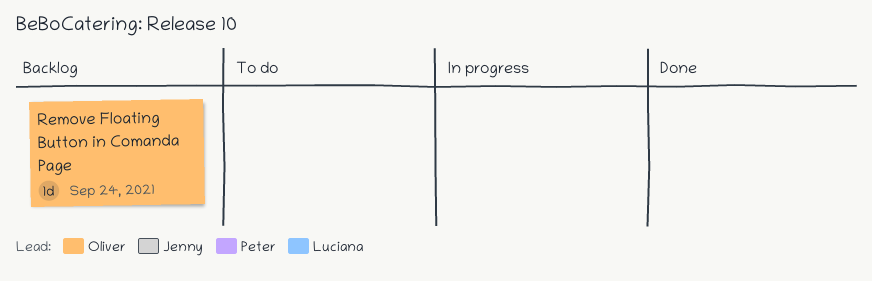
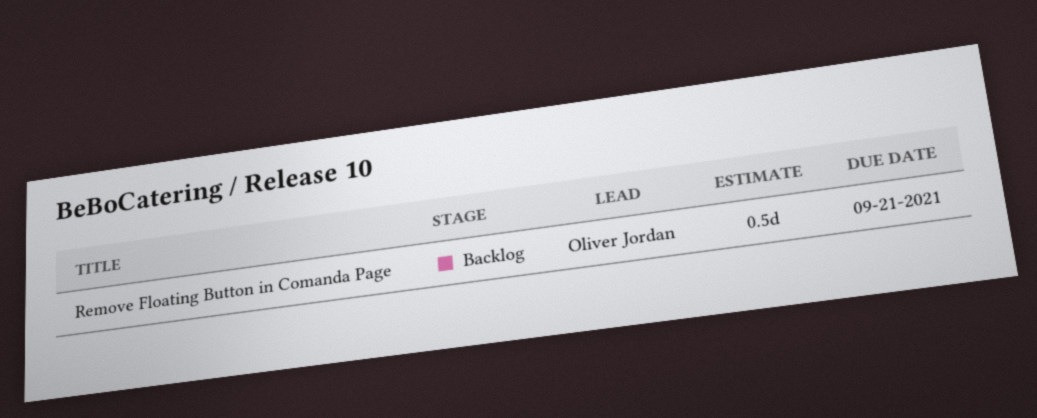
Remove Floating Button in Comanda Page, estimate: 1d -> 0.5d
Remove Floating Button in Comanda Page, due: Sep 24 -> Sep 21

